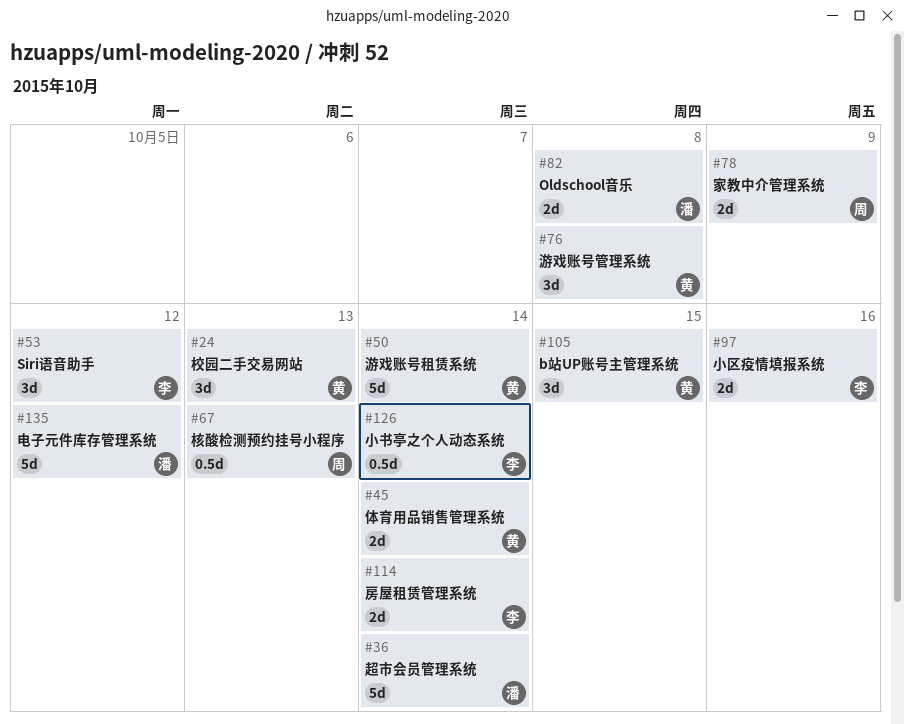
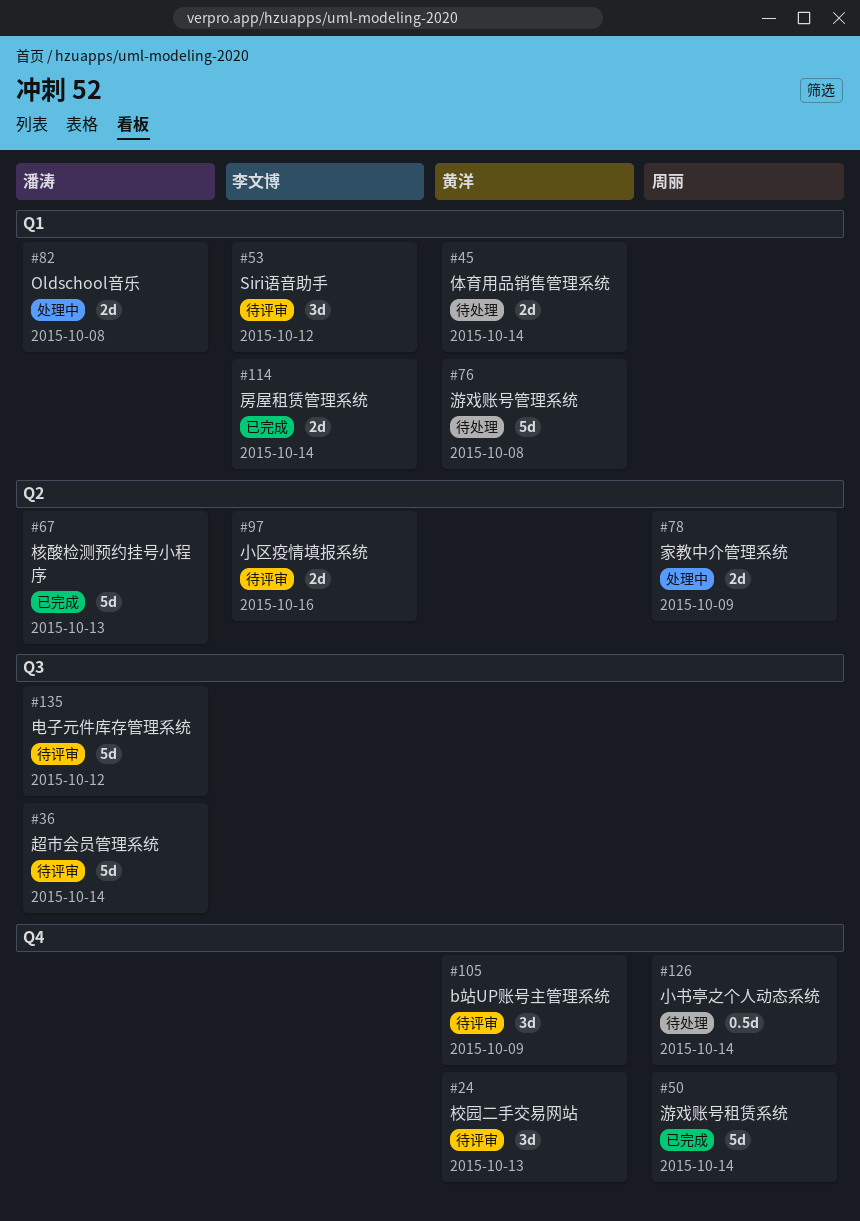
#50, owner: 黄洋 -> 周丽
#67, owner: 周丽 -> 潘涛
#67, estimate: 0.5d -> 5d
#76, estimate: 3d -> 5d
#105, due: Oct 15 -> Oct 9
#126, owner: 李文博 -> 周丽

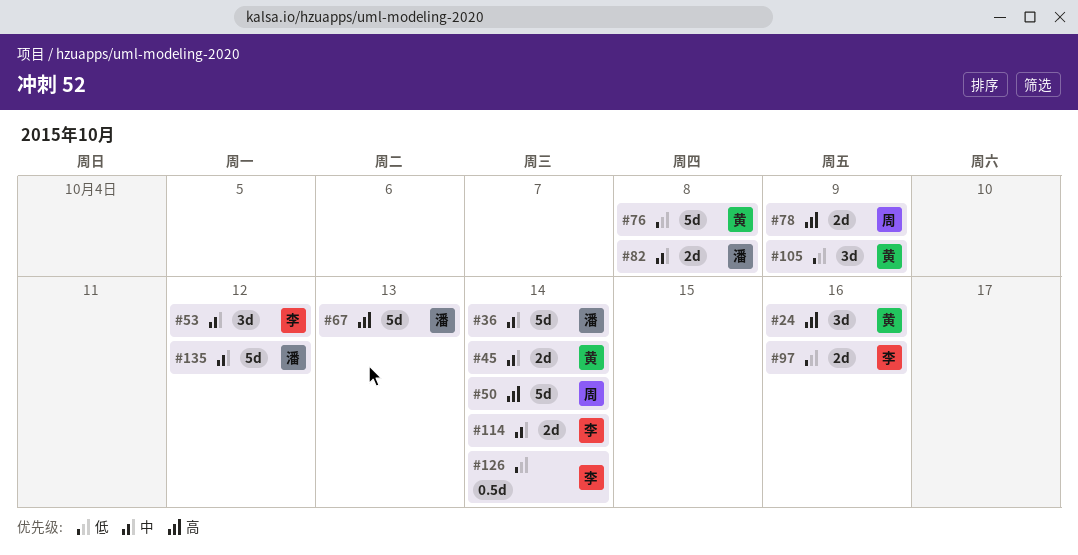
#24, due: Oct 13 -> Oct 16
#126, owner: 周丽 -> 李文博

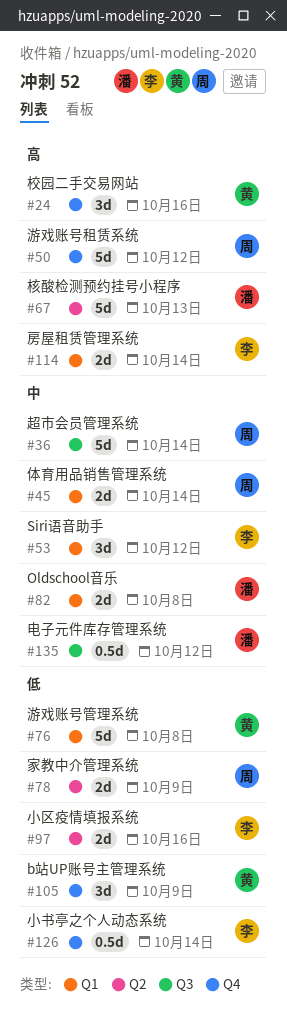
#36, owner: 潘 -> 周
#45, owner: 黄 -> 周
#50, due: Oct 14 -> Oct 12
#78, priority: 高 -> 低
#114, priority: 中 -> 高
#135, estimate: 5d -> 0.5d

